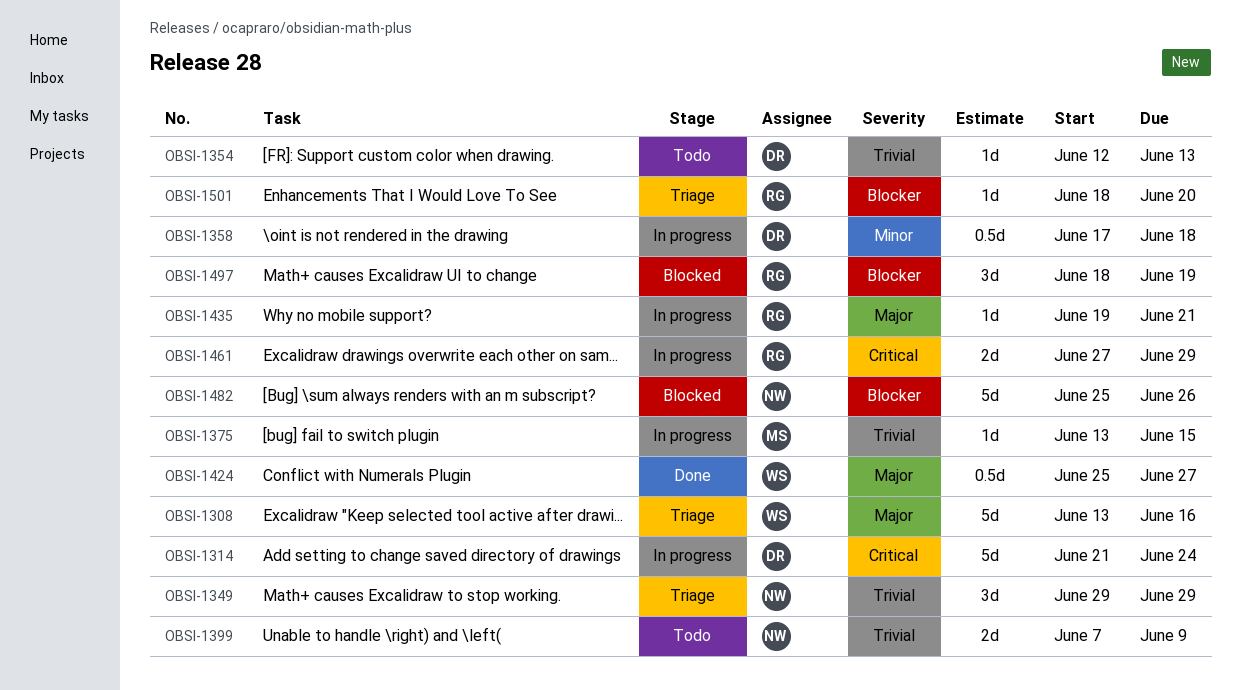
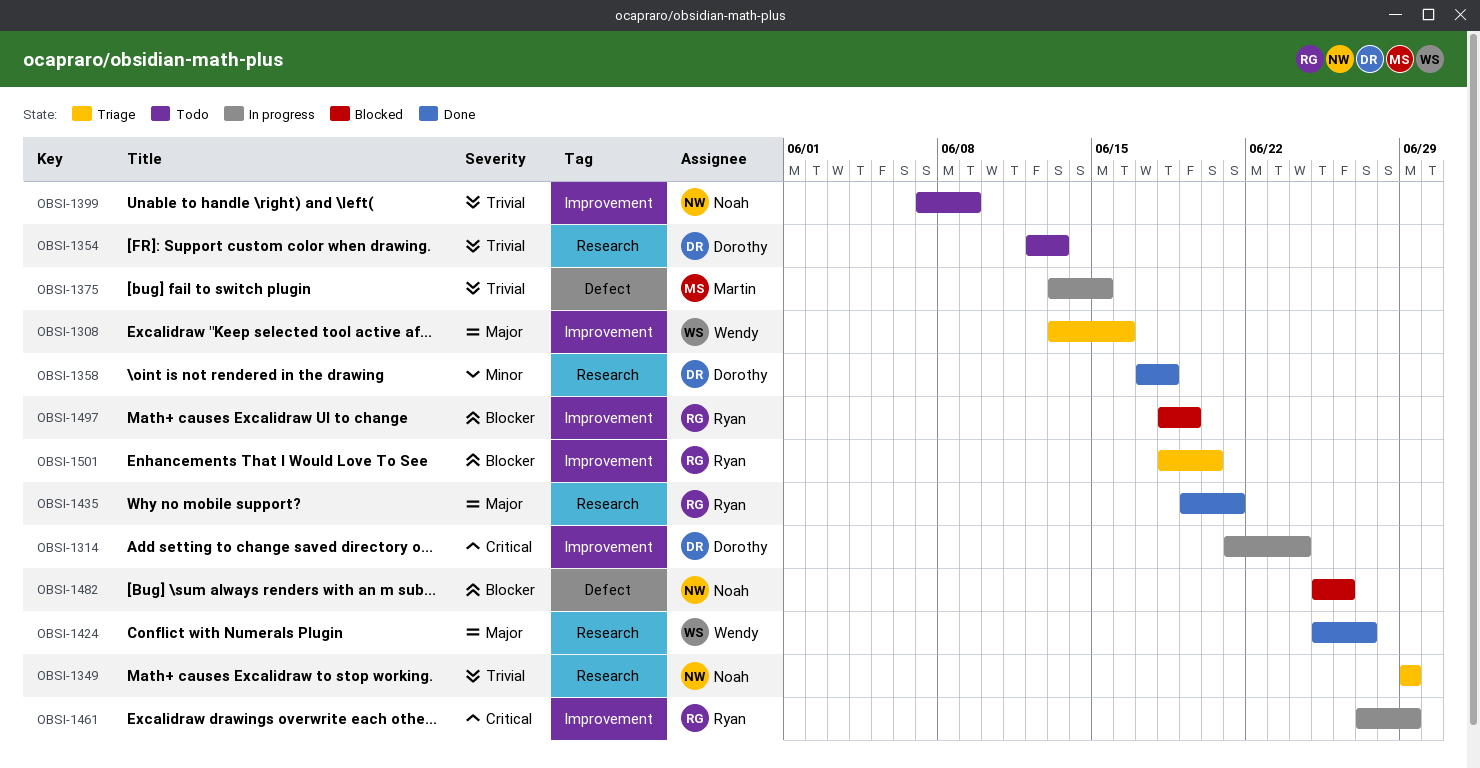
OBSI-1358, status: In progress -> Done
OBSI-1435, status: In progress -> Done

